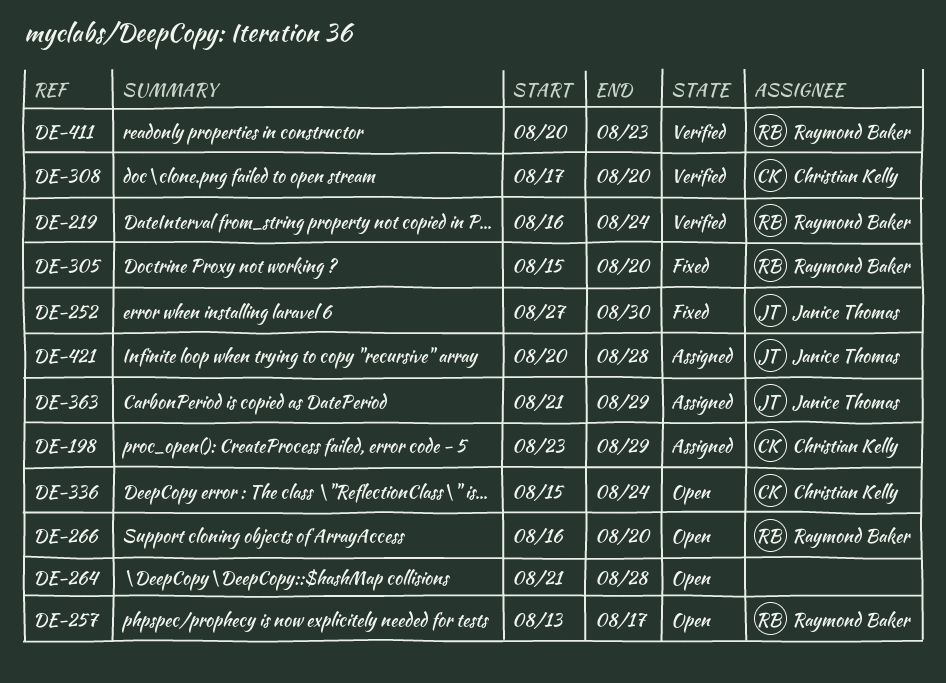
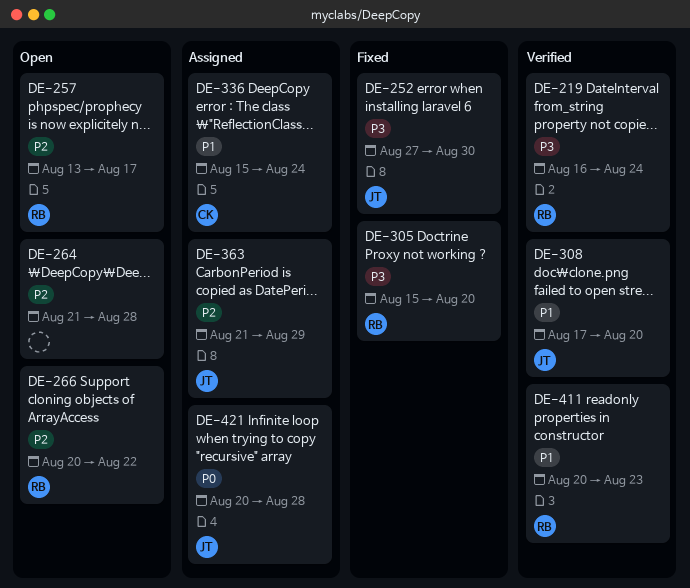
DE-198: present -> none
DE-266, start: Aug 16 -> Aug 20
DE-266, due: Aug 20 -> Aug 22
DE-308, owner: Christian Kelly -> Janice Thomas
DE-336, status: Open -> Assigned

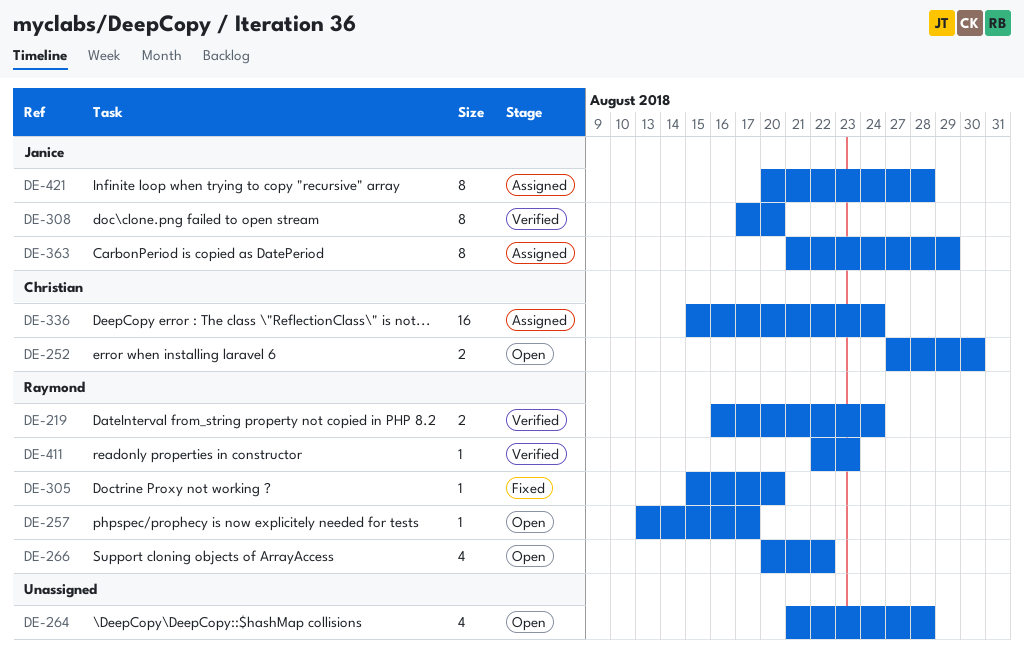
DE-252, status: Fixed -> Open
DE-252, owner: Janice -> Christian
DE-411, start: Aug 20 -> Aug 22

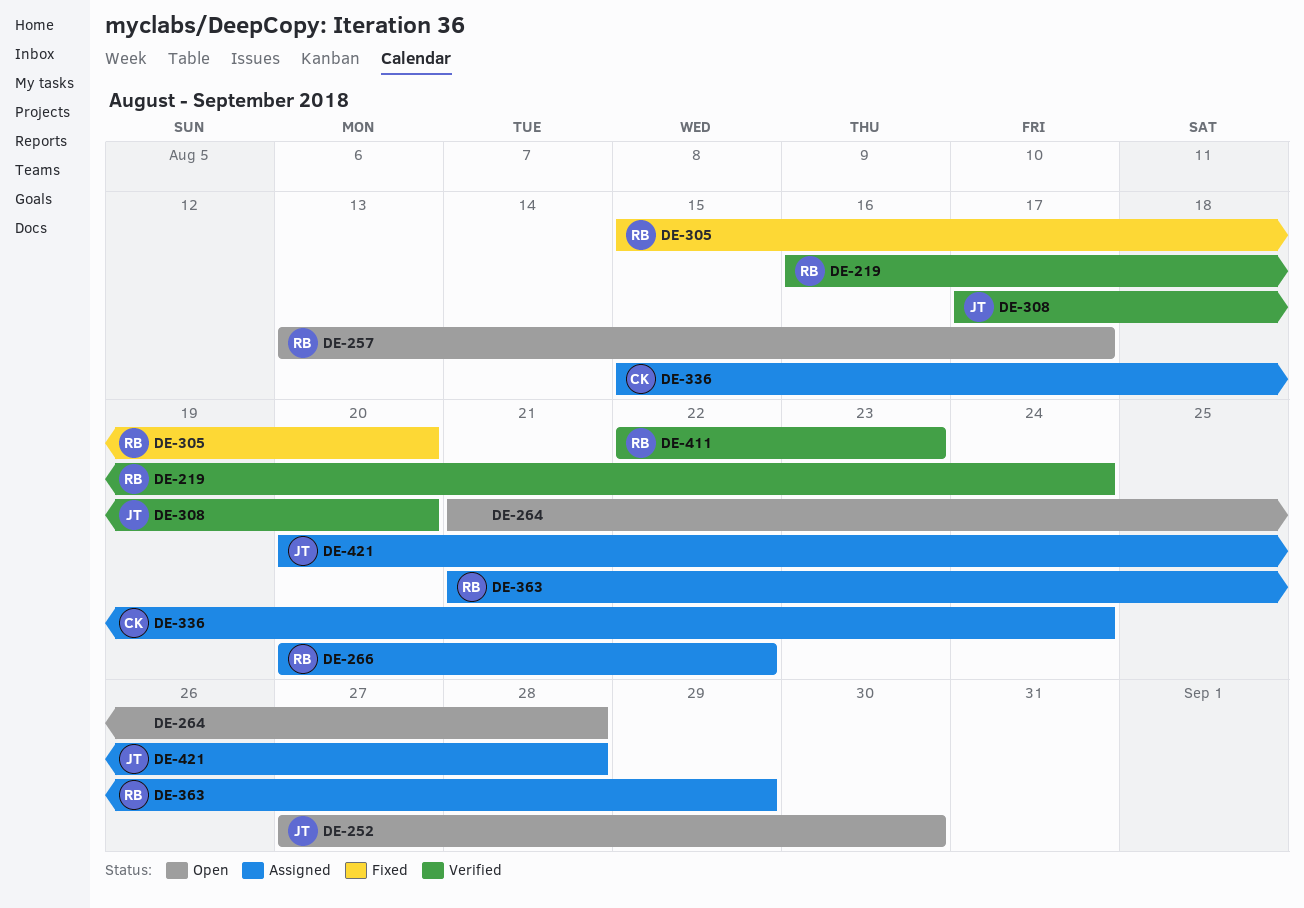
DE-252, owner: Christian -> Janice
DE-266, status: Open -> Assigned
DE-363, owner: Janice -> Raymond

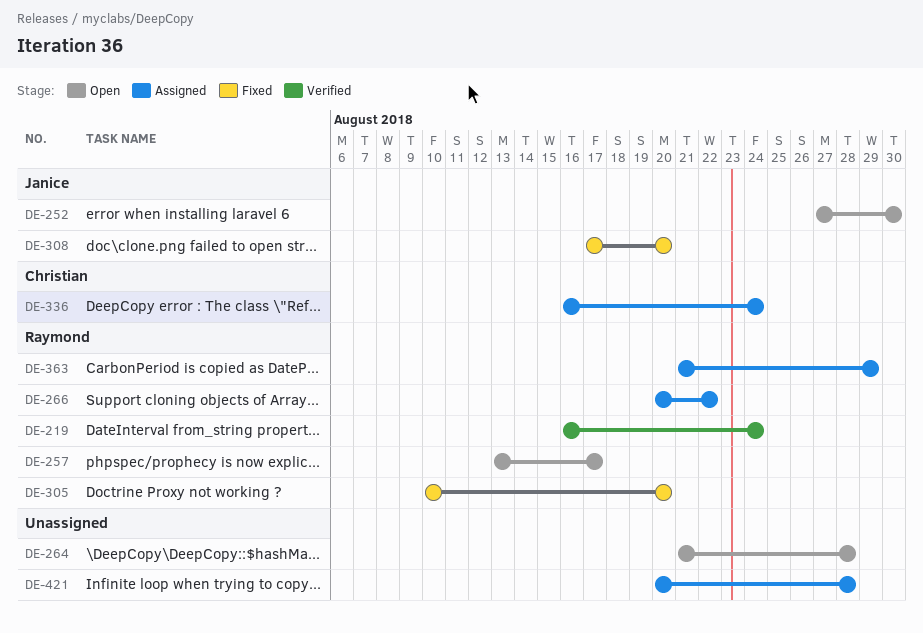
DE-305, start: Aug 15 -> Aug 10
DE-308, status: Verified -> Fixed
DE-336, start: Aug 15 -> Aug 16
DE-411: present -> none
DE-421, owner: Janice -> none

